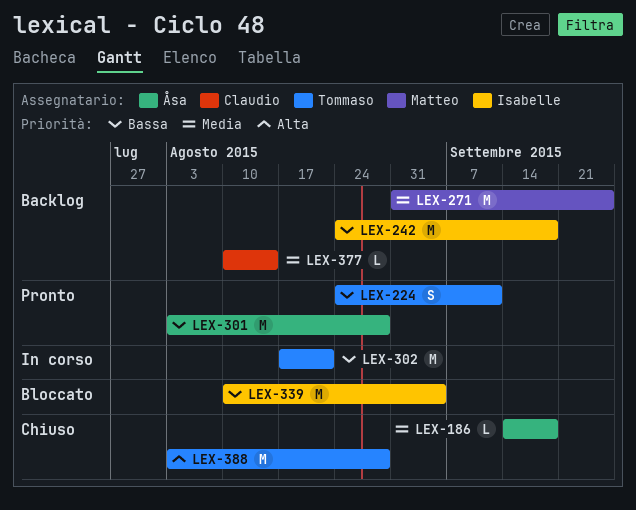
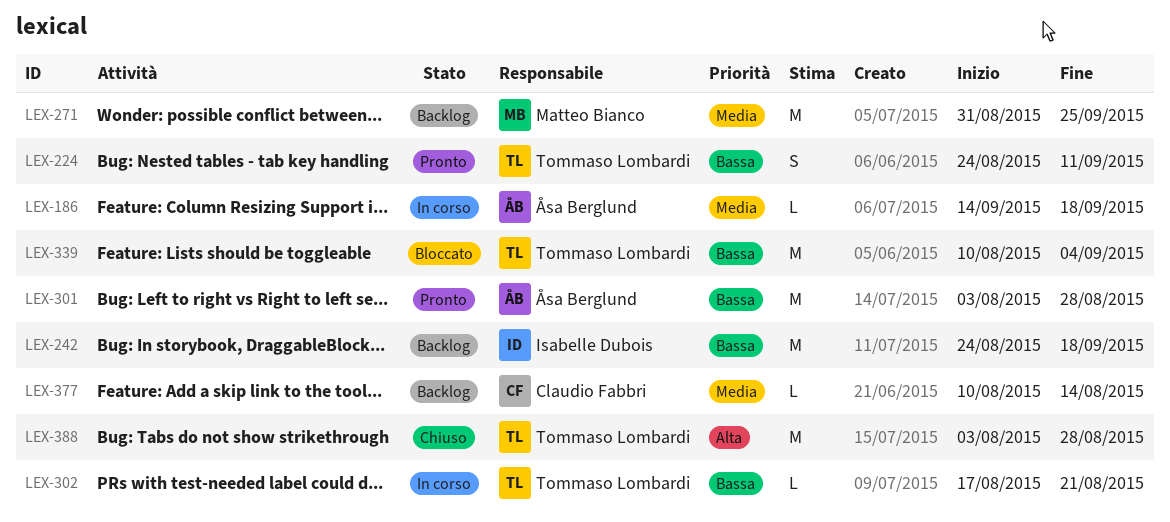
LEX-186, status: Chiuso -> In corso
LEX-302, estimate: M -> L
LEX-339, owner: Isabelle Dubois -> Tommaso Lombardi

